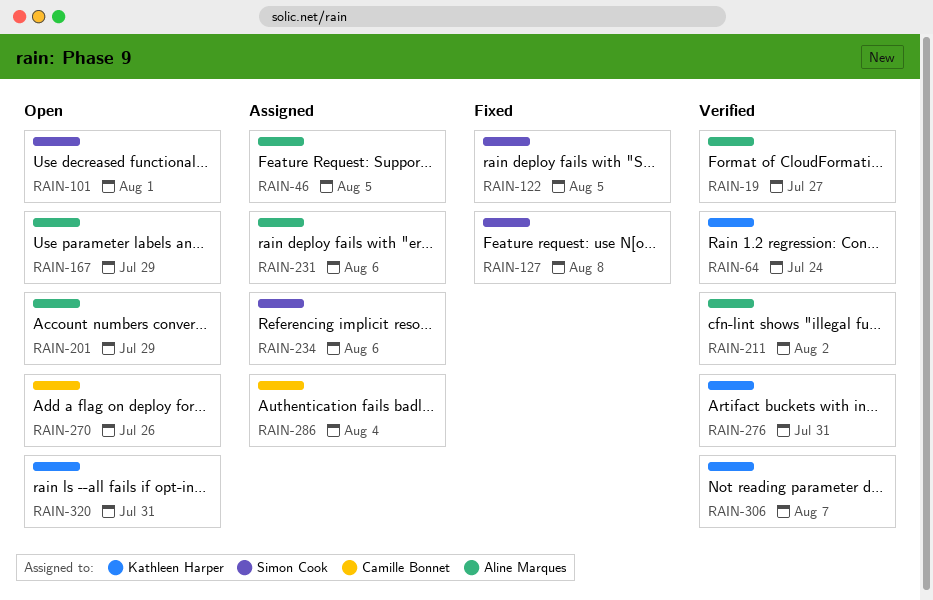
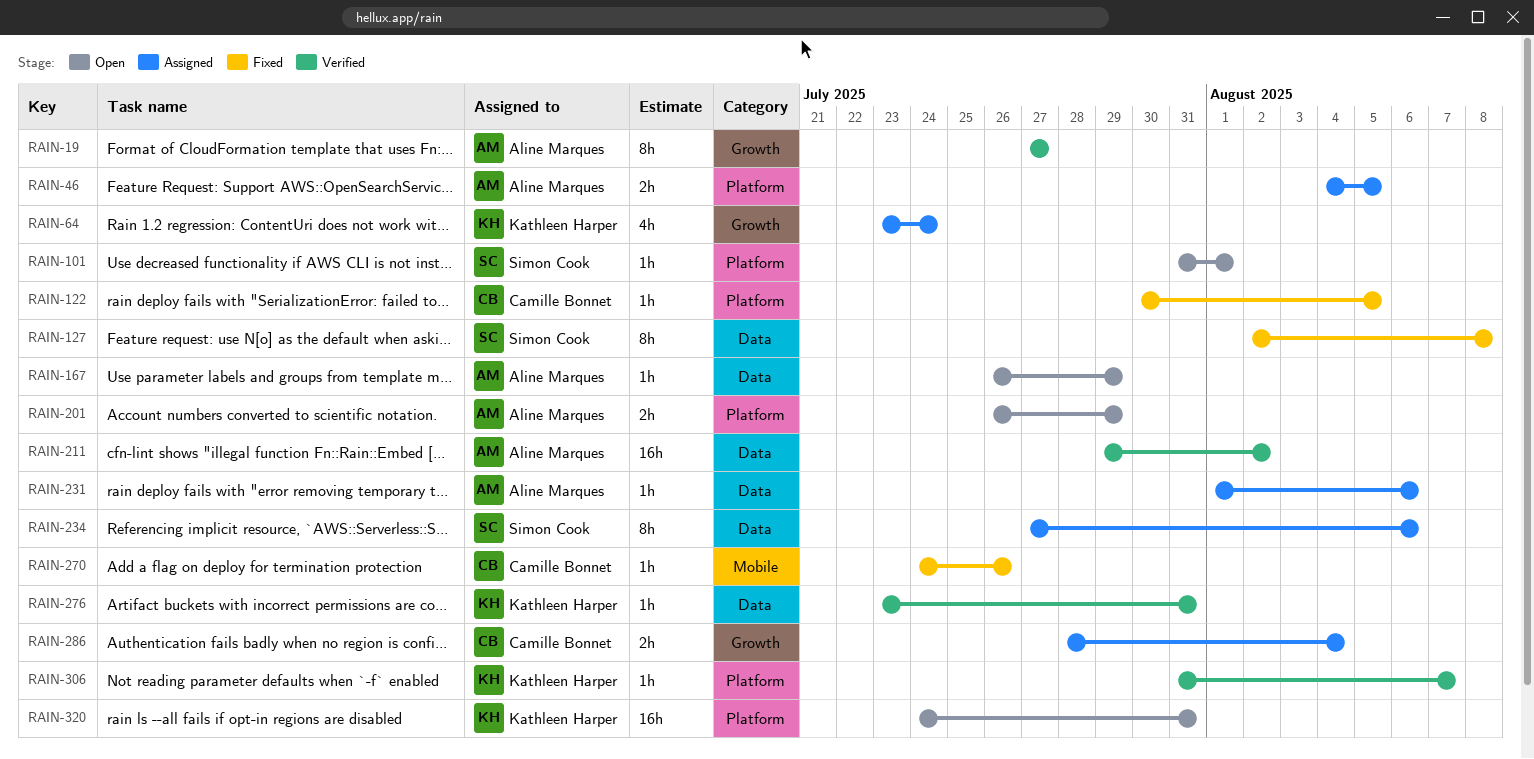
RAIN-64, status: Verified -> Assigned
RAIN-122, owner: Simon Cook -> Camille Bonnet
RAIN-270, status: Open -> Fixed

